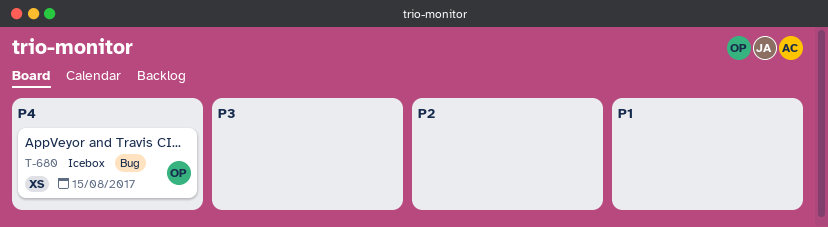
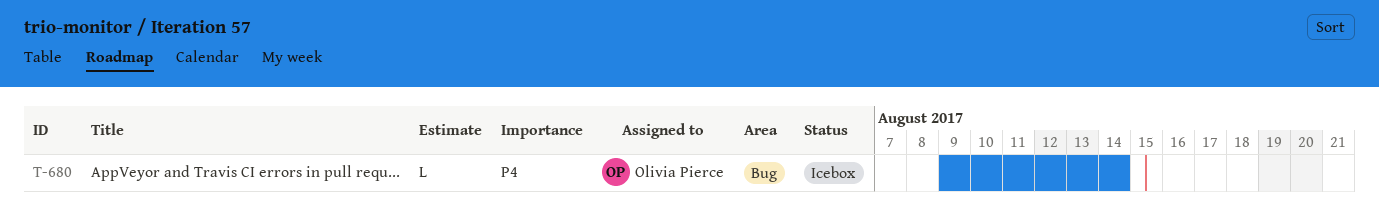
T-680, estimate: XS -> L
T-680, due: Aug 15 -> Aug 14

